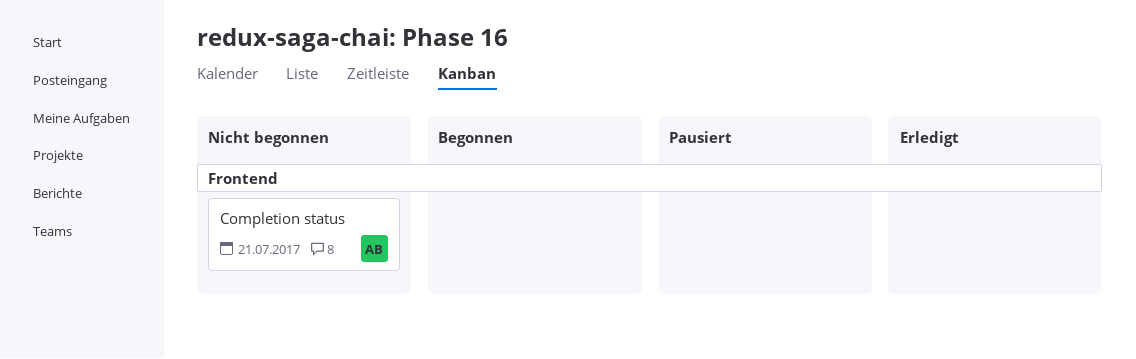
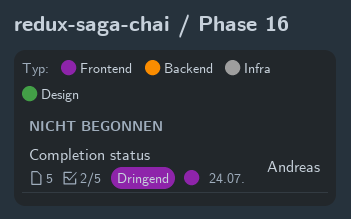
Completion status, due: Jul 21 -> Jul 24

